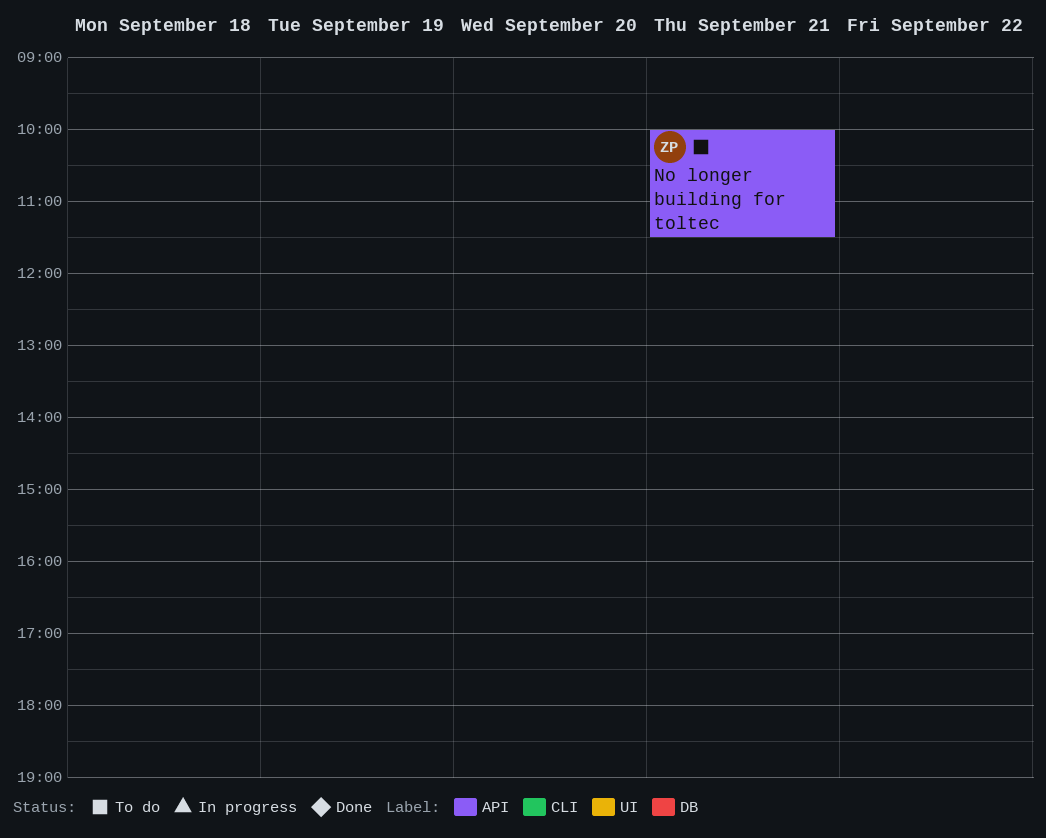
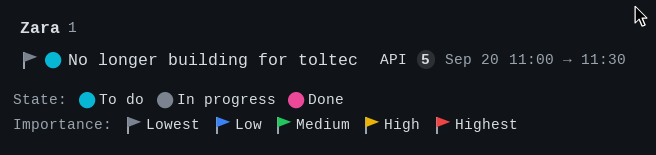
No longer building for toltec, day: Sep 21 -> Sep 20
No longer building for toltec, begins: 10:00 -> 11:00

